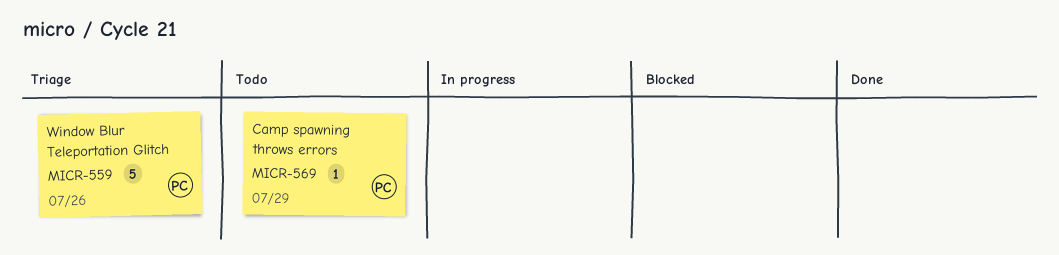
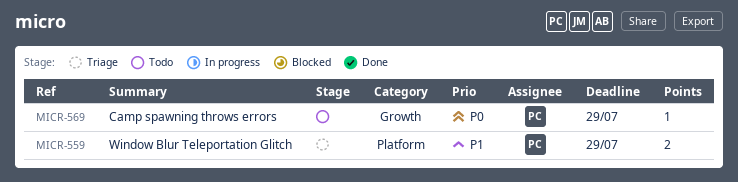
MICR-559, estimate: 5 -> 2
MICR-559, due: Jul 26 -> Jul 29

